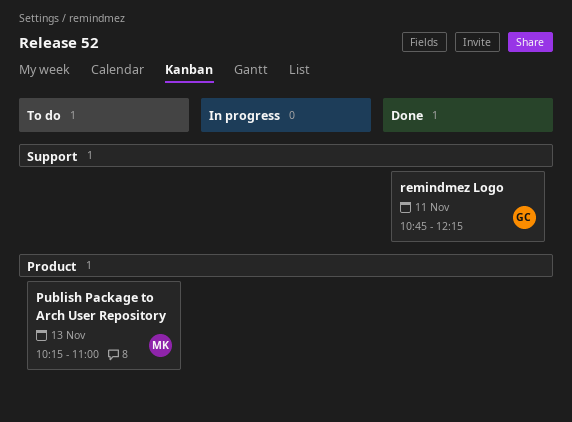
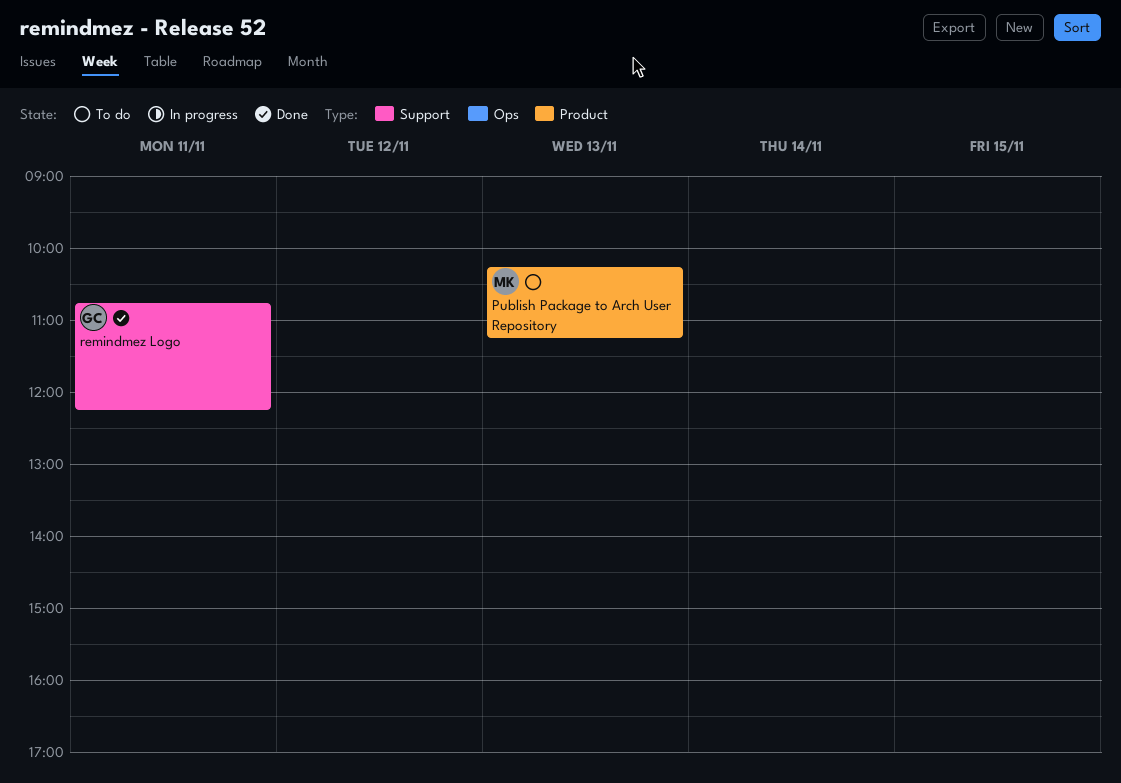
Publish Package to Arch User Repository, ends: 11:00 -> 11:15

